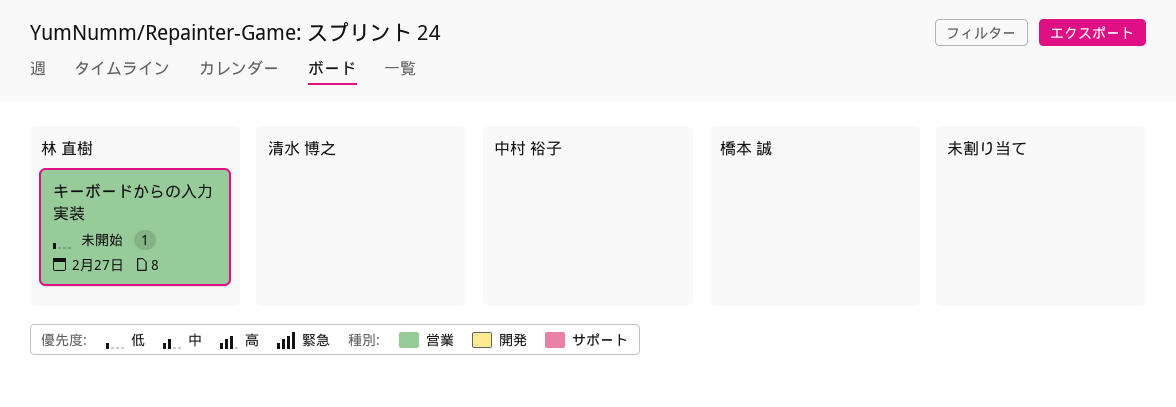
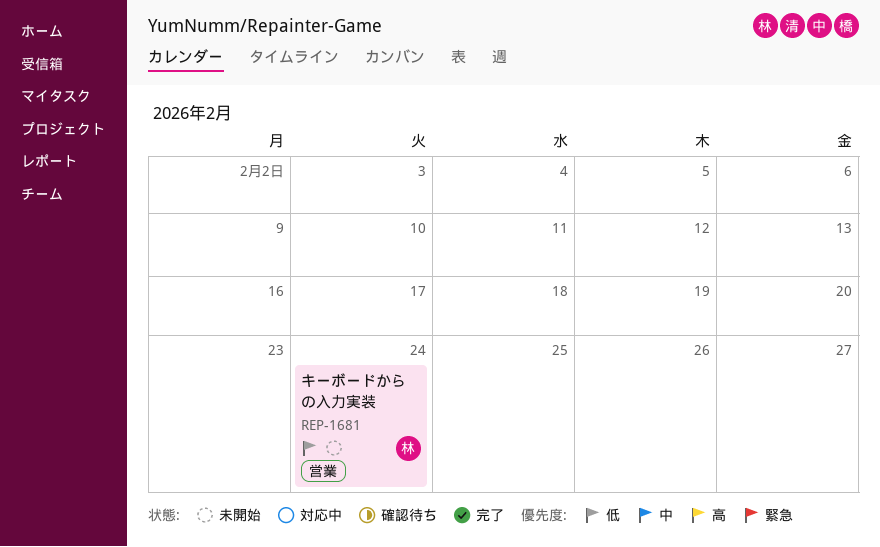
キーボードからの入力実装, due: Feb 27 -> Feb 24

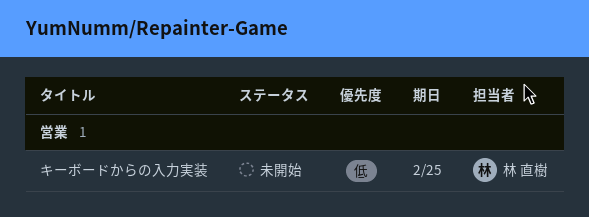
キーボードからの入力実装, due: Feb 24 -> Feb 25

